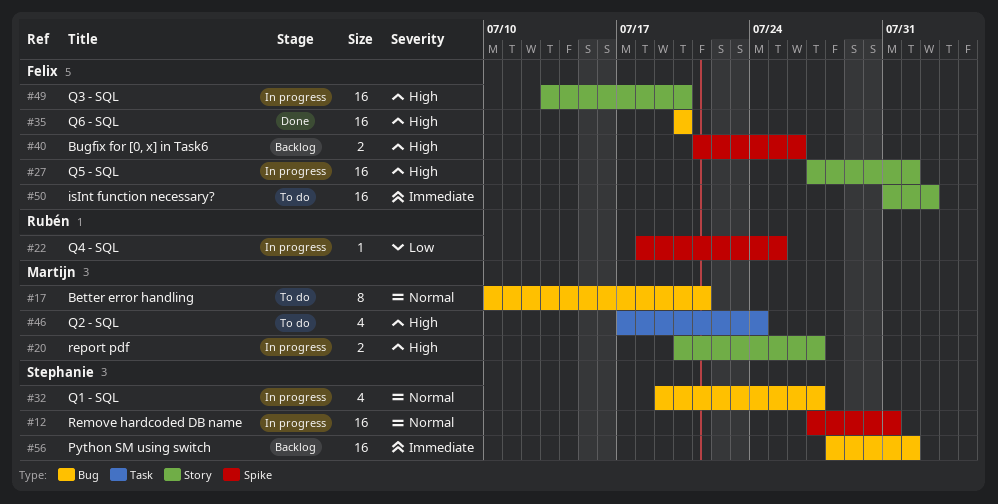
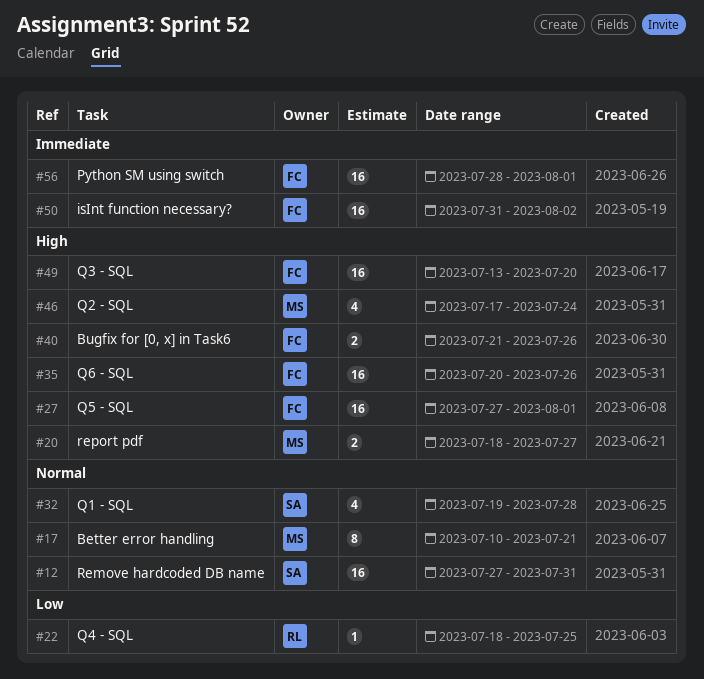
#20, start: Jul 20 -> Jul 18
#32, due: Jul 27 -> Jul 28
#35, due: Jul 20 -> Jul 26
#56, owner: Stephanie -> Felix

